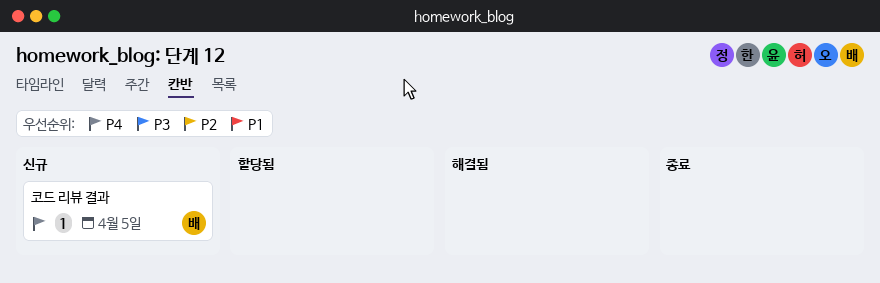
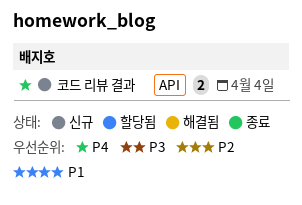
코드 리뷰 결과, estimate: 1 -> 2
코드 리뷰 결과, due: Apr 5 -> Apr 4

